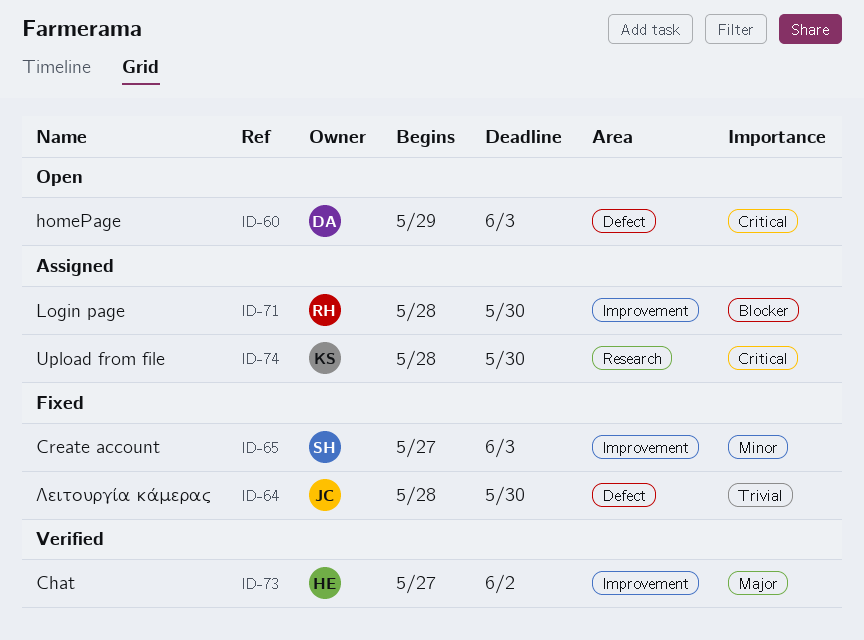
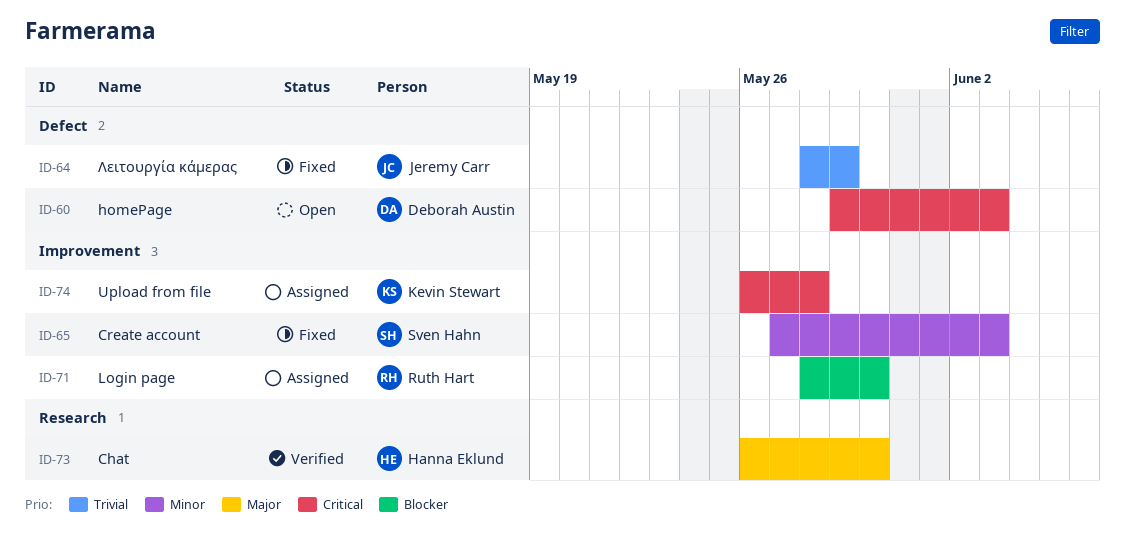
ID-64, due: May 30 -> May 29
ID-73, label: Improvement -> Research
ID-73, start: May 27 -> May 26
ID-73, due: Jun 2 -> May 30
ID-74, label: Research -> Improvement
ID-74, start: May 28 -> May 26
ID-74, due: May 30 -> May 28

